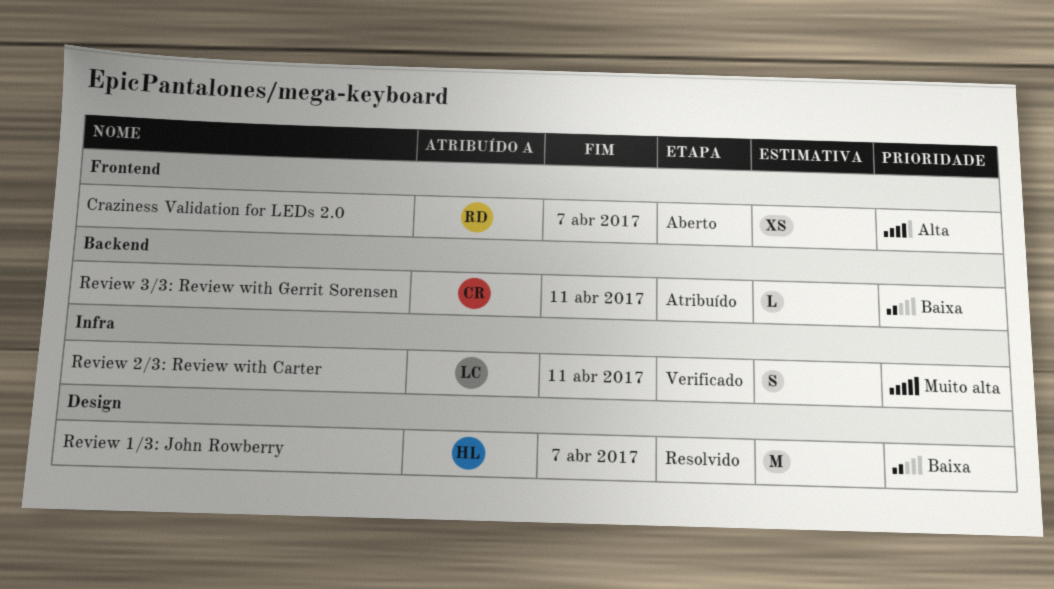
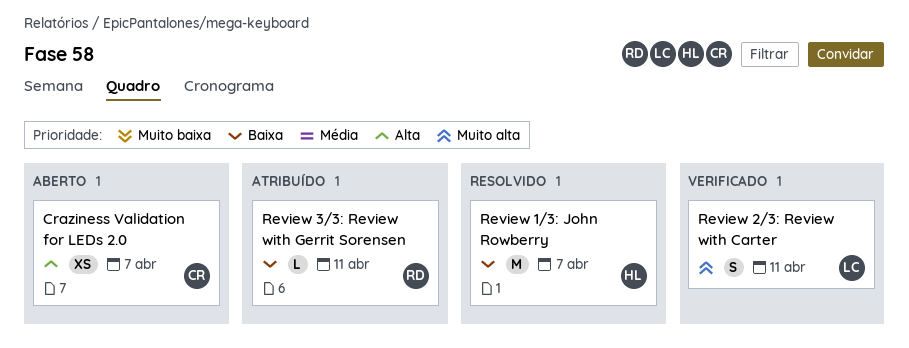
Craziness Validation for LEDs 2.0, owner: RD -> CR
Review 3/3: Review with Gerrit Sorensen, owner: CR -> RD

